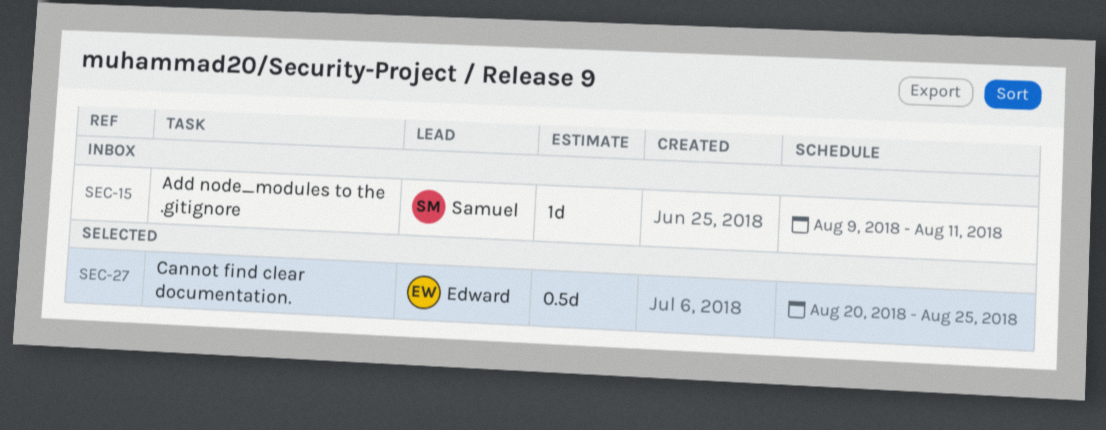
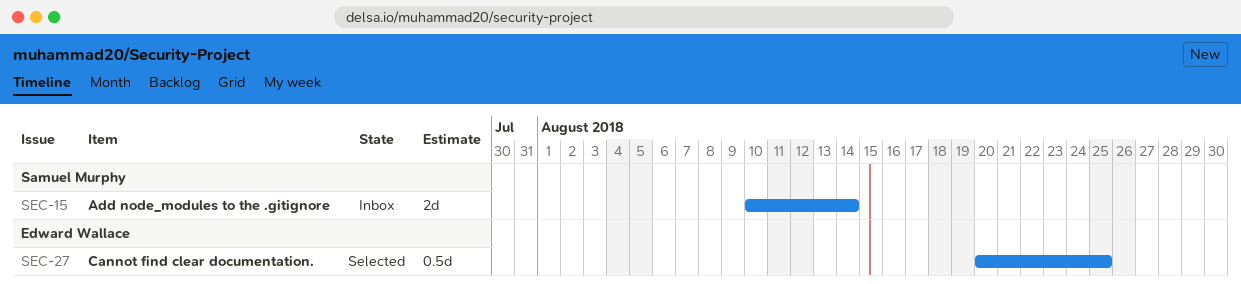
SEC-15, estimate: 1d -> 2d
SEC-15, start: Aug 9 -> Aug 10
SEC-15, due: Aug 11 -> Aug 14

